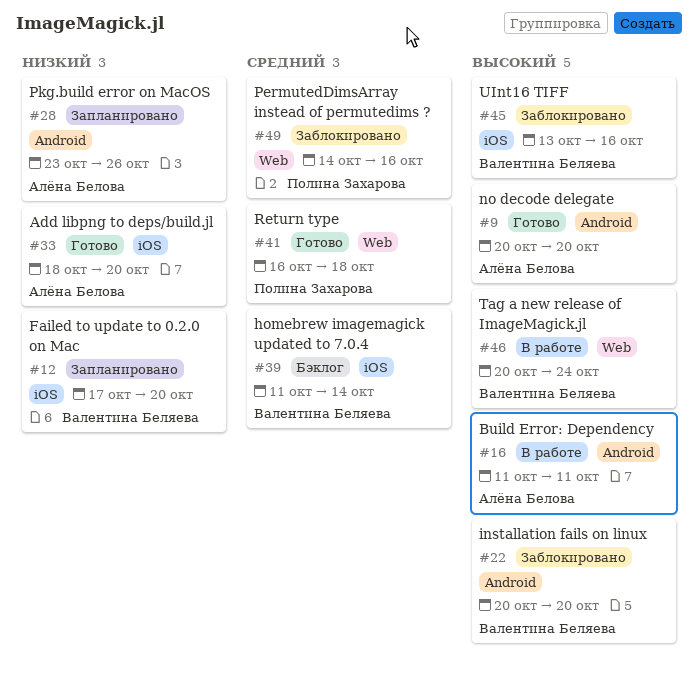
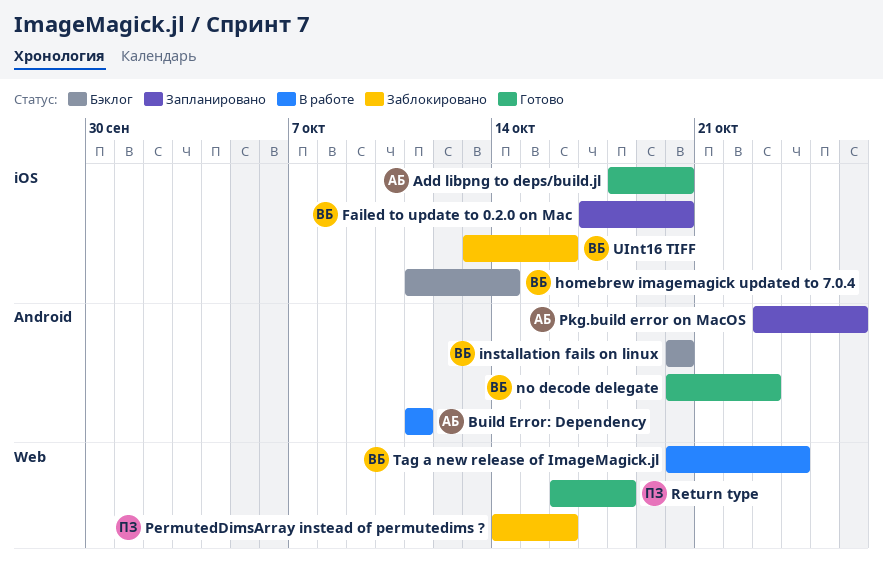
installation fails on linux, status: Заблокировано -> Бэклог
no decode delegate, owner: Алёна Белова -> Валентина Беляева
no decode delegate, due: Oct 20 -> Oct 23

